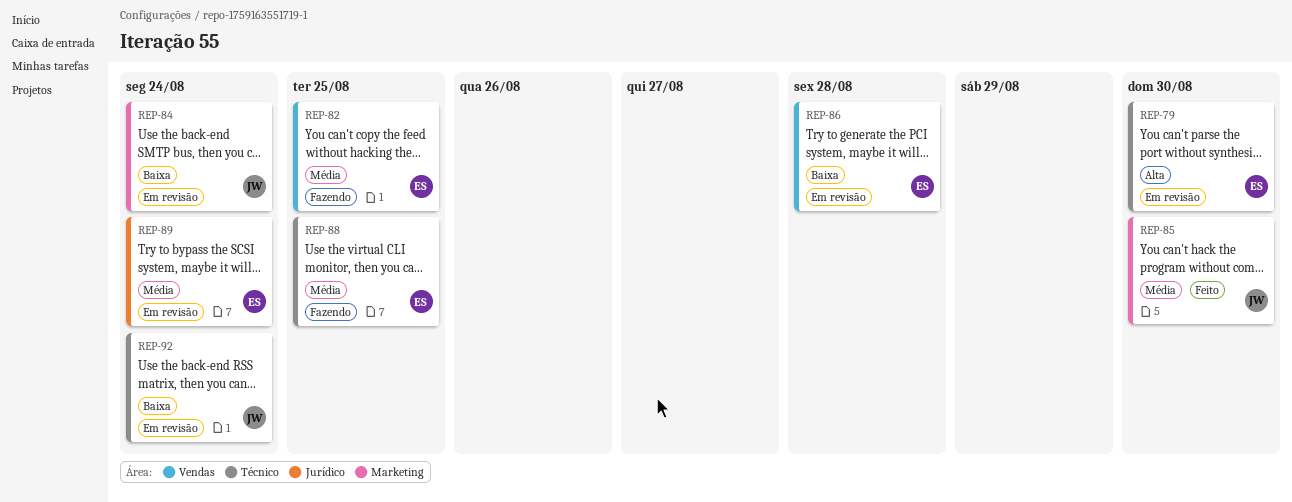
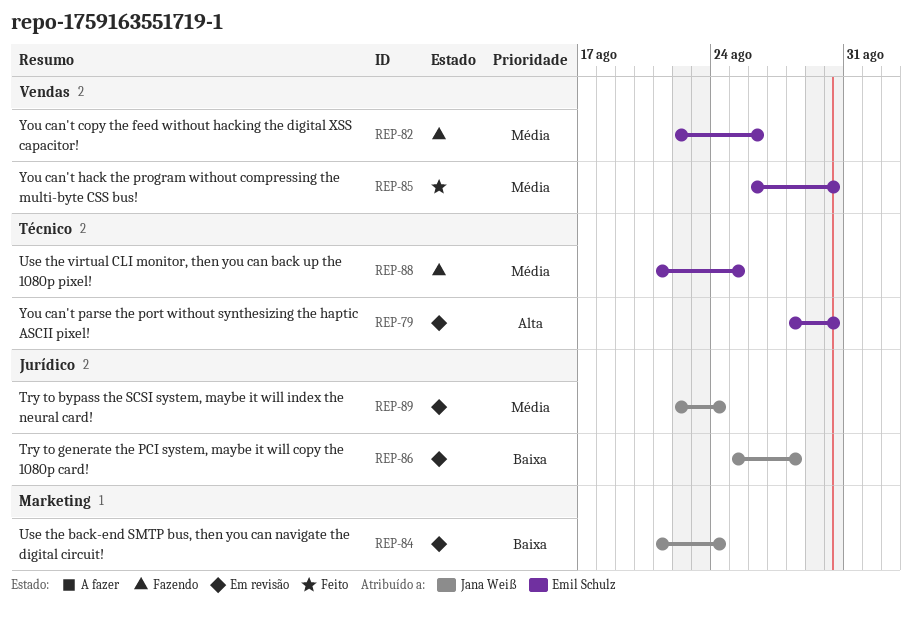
REP-82, due: Aug 25 -> Aug 26
REP-85, owner: Jana Weiß -> Emil Schulz
REP-85, label: Marketing -> Vendas
REP-86, owner: Emil Schulz -> Jana Weiß
REP-86, label: Vendas -> Jurídico
REP-89, owner: Emil Schulz -> Jana Weiß
REP-92: present -> none

